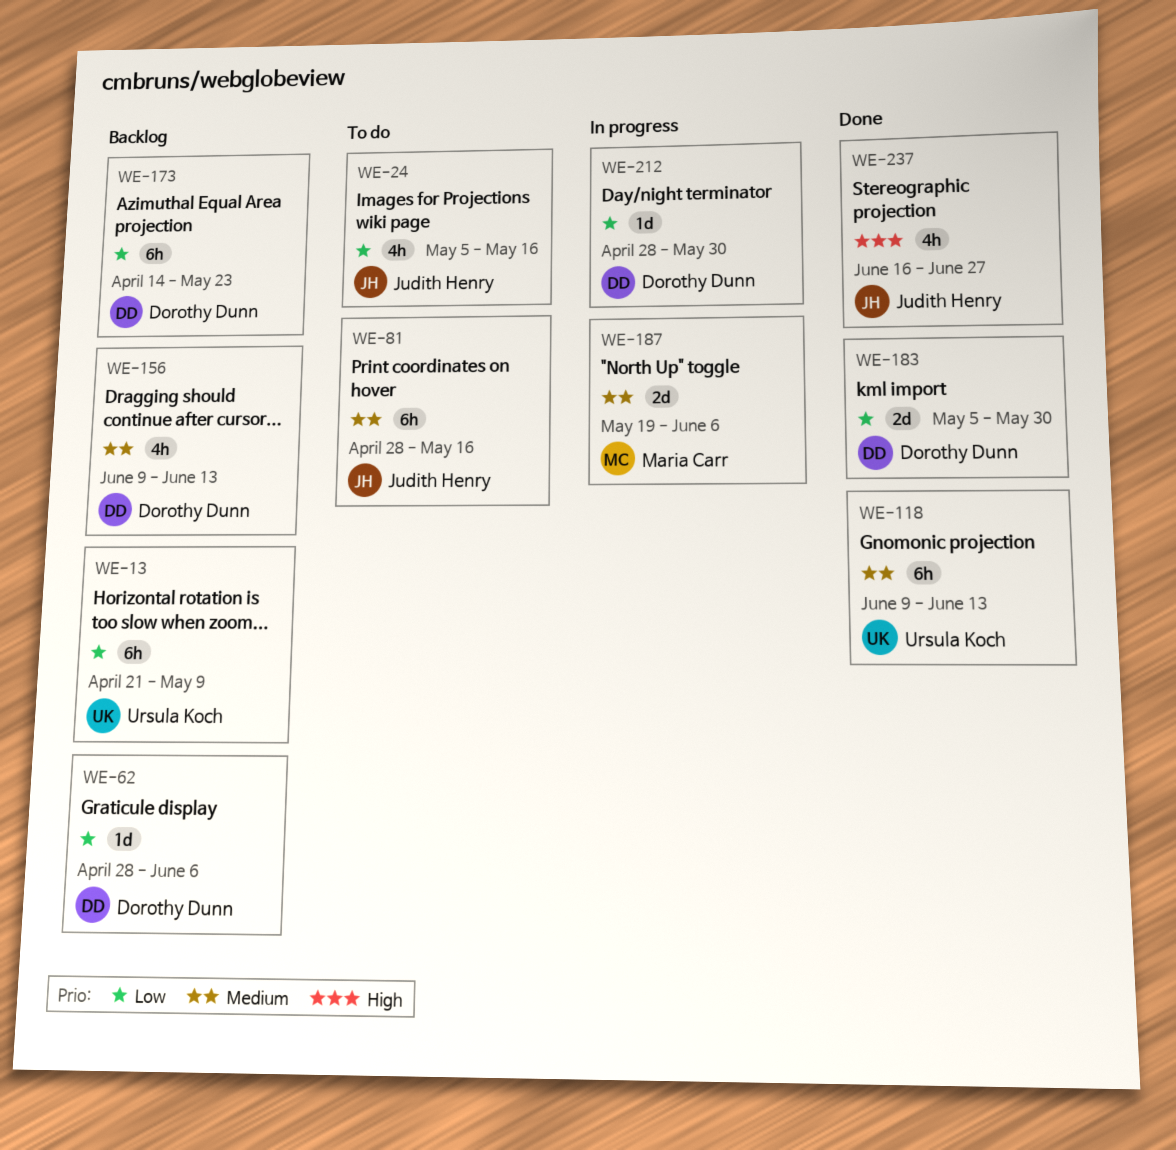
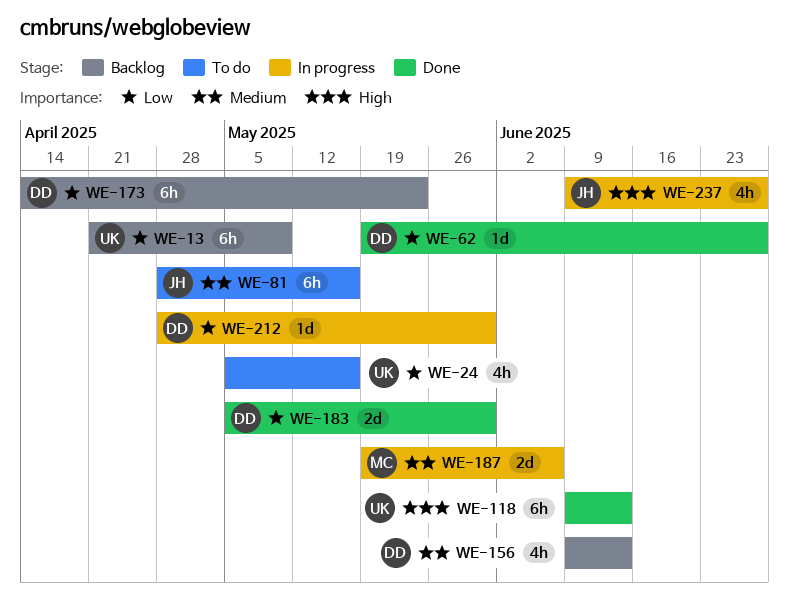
WE-24, owner: Judith Henry -> Ursula Koch
WE-62, status: Backlog -> Done
WE-62, start: Apr 28 -> May 19
WE-62, due: Jun 6 -> Jun 27
WE-118, priority: Medium -> High
WE-237, status: Done -> In progress
WE-237, start: Jun 16 -> Jun 9

